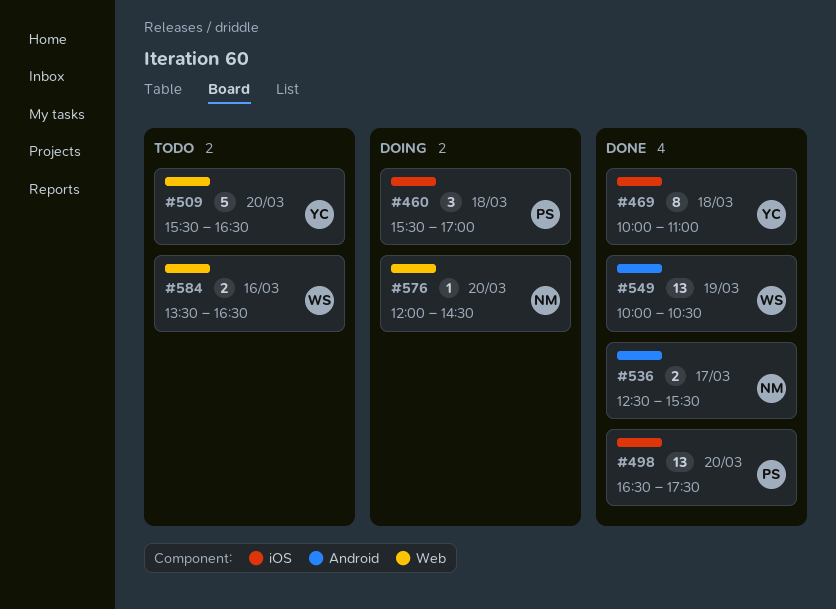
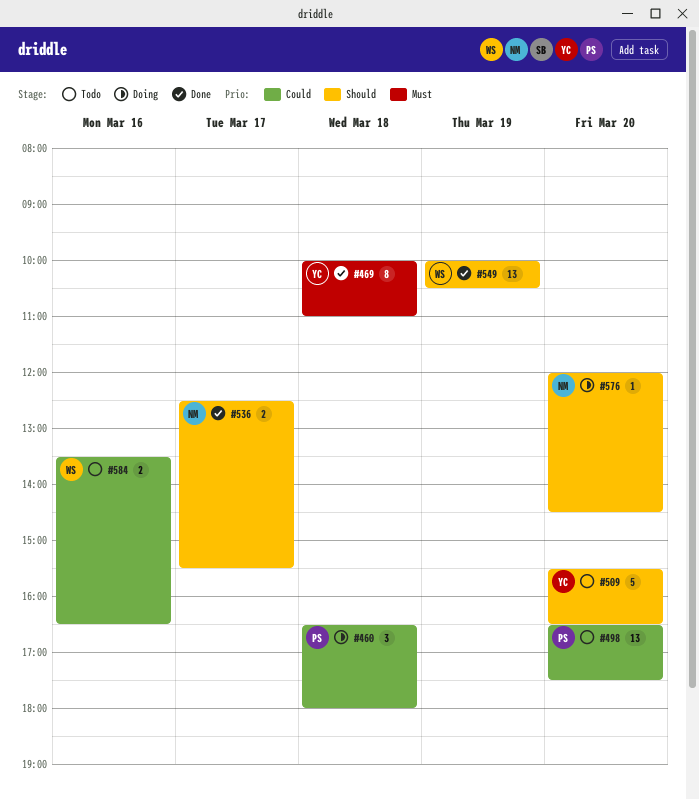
#460, begins: 15:30 -> 16:30
#460, ends: 17:00 -> 18:00
#498, status: Done -> Todo

